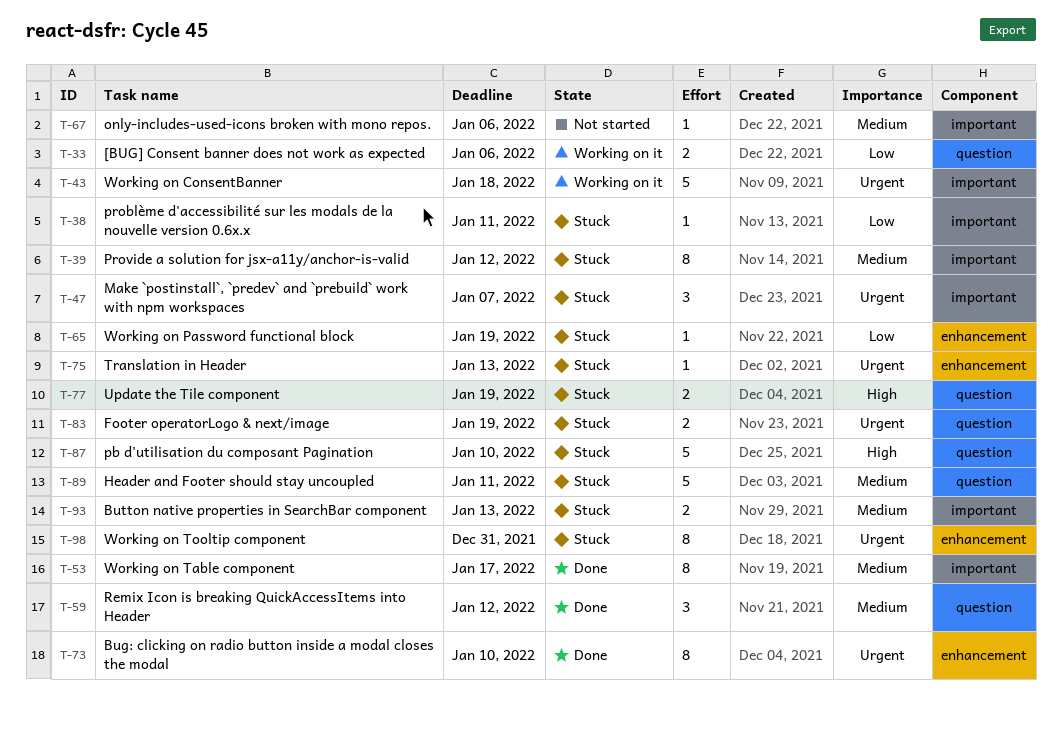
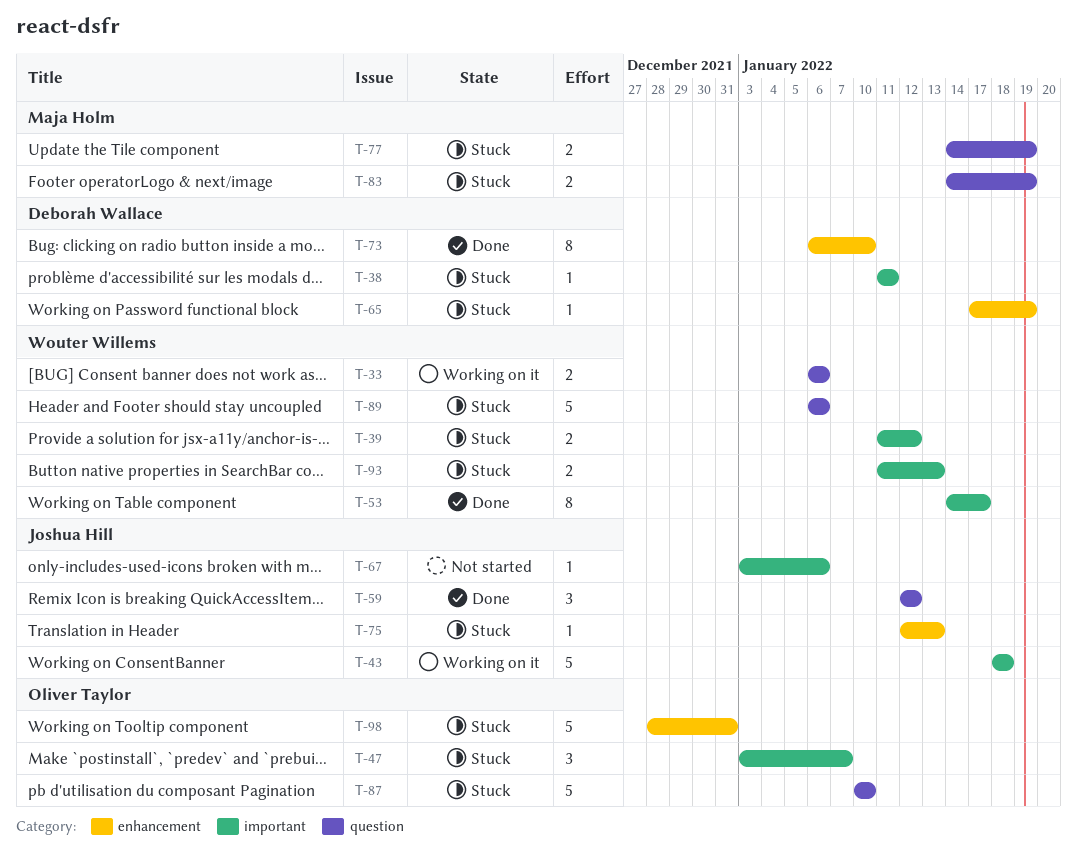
T-39, estimate: 8 -> 2
T-89, due: Jan 11 -> Jan 6
T-98, estimate: 8 -> 5

